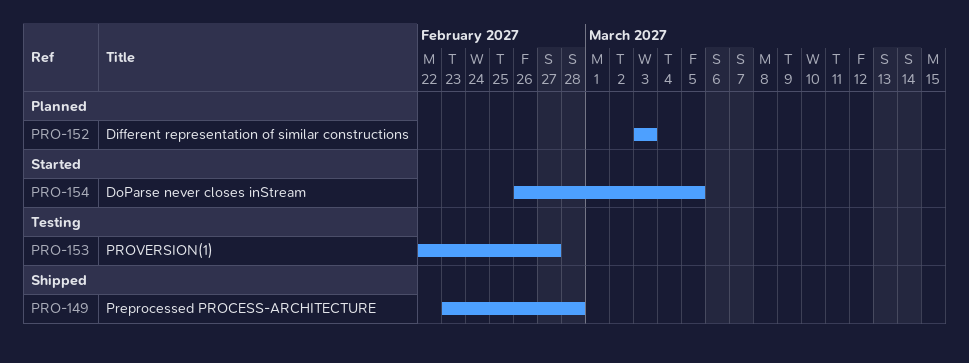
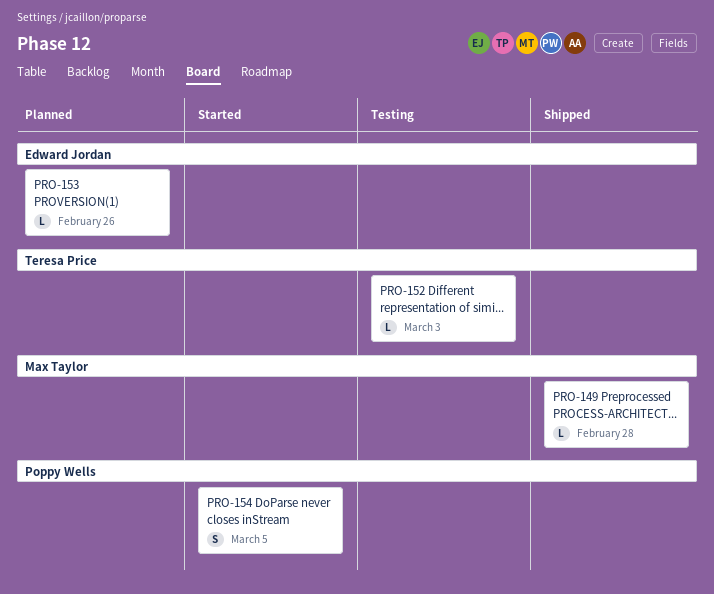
PRO-152, status: Planned -> Testing
PRO-153, status: Testing -> Planned
PRO-153, due: Feb 27 -> Feb 26

